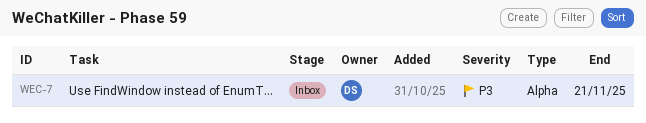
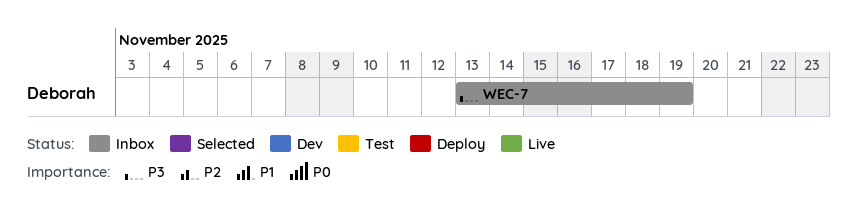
WEC-7, due: Nov 21 -> Nov 19

